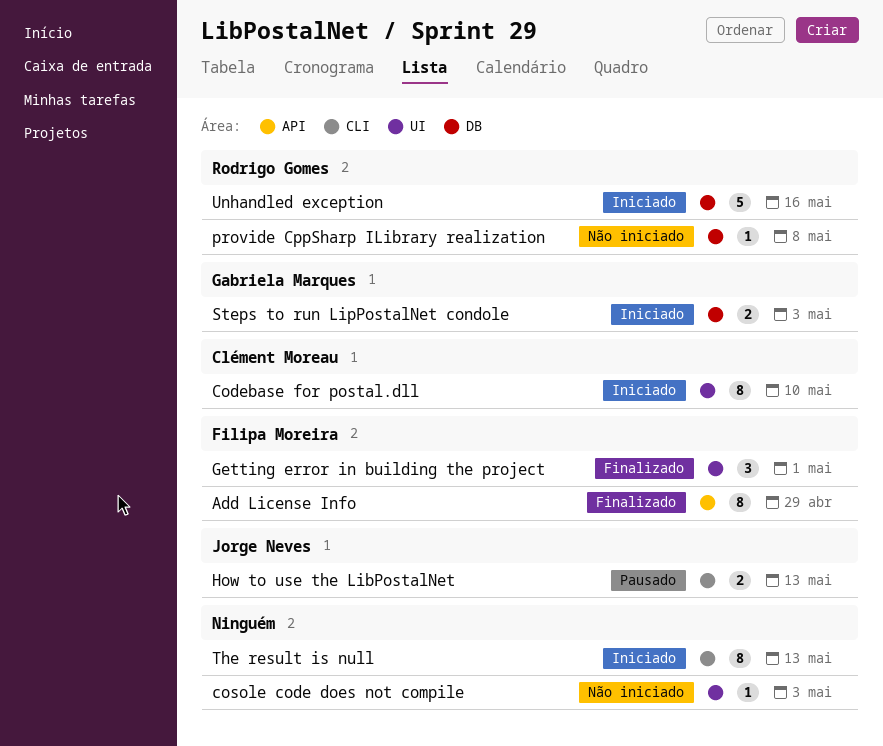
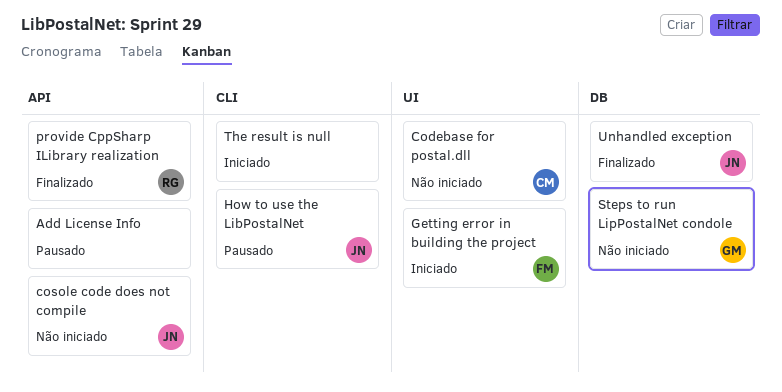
Add License Info, status: Finalizado -> Pausado
Add License Info, owner: Filipa Moreira -> none
Codebase for postal.dll, status: Iniciado -> Não iniciado
cosole code does not compile, owner: none -> Jorge Neves
cosole code does not compile, label: UI -> API
Getting error in building the project, status: Finalizado -> Iniciado
provide CppSharp ILibrary realization, status: Não iniciado -> Finalizado
provide CppSharp ILibrary realization, label: DB -> API
Steps to run LipPostalNet condole, status: Iniciado -> Não iniciado
Unhandled exception, status: Iniciado -> Finalizado
Unhandled exception, owner: Rodrigo Gomes -> Jorge Neves

